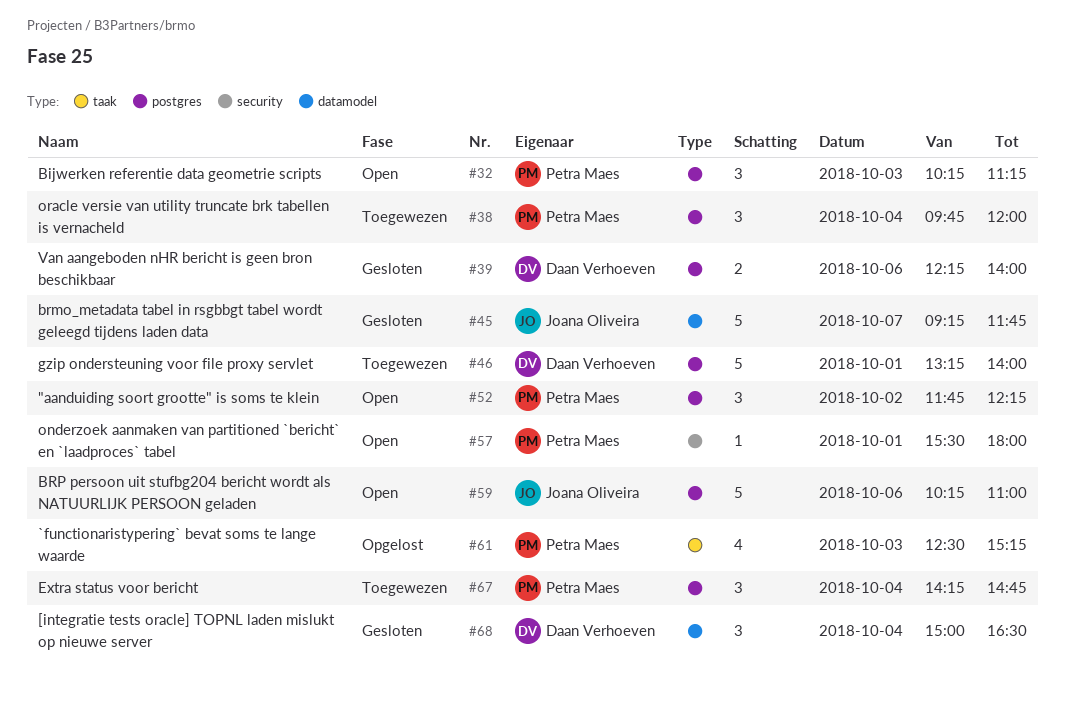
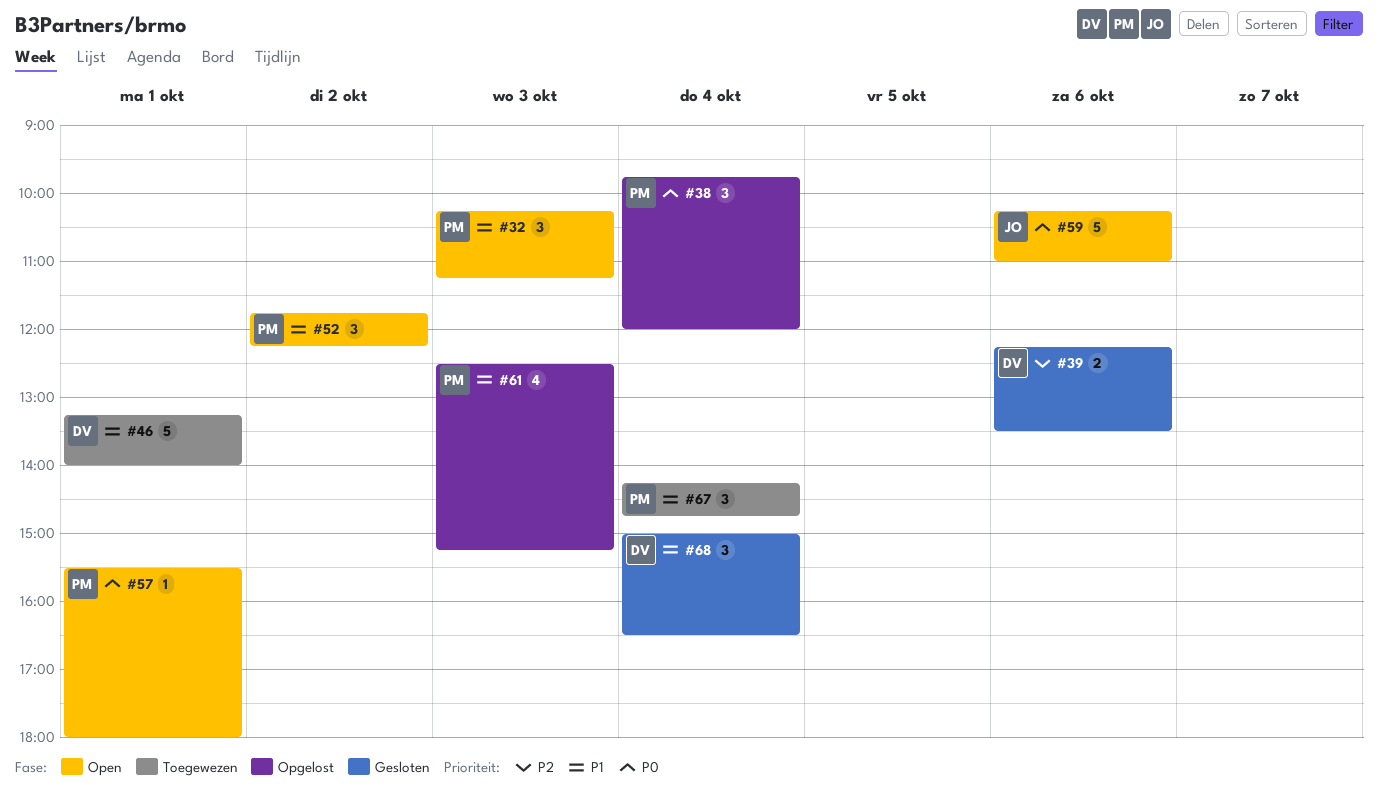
#38, status: Toegewezen -> Opgelost
#39, ends: 14:00 -> 13:30
#45: present -> none

